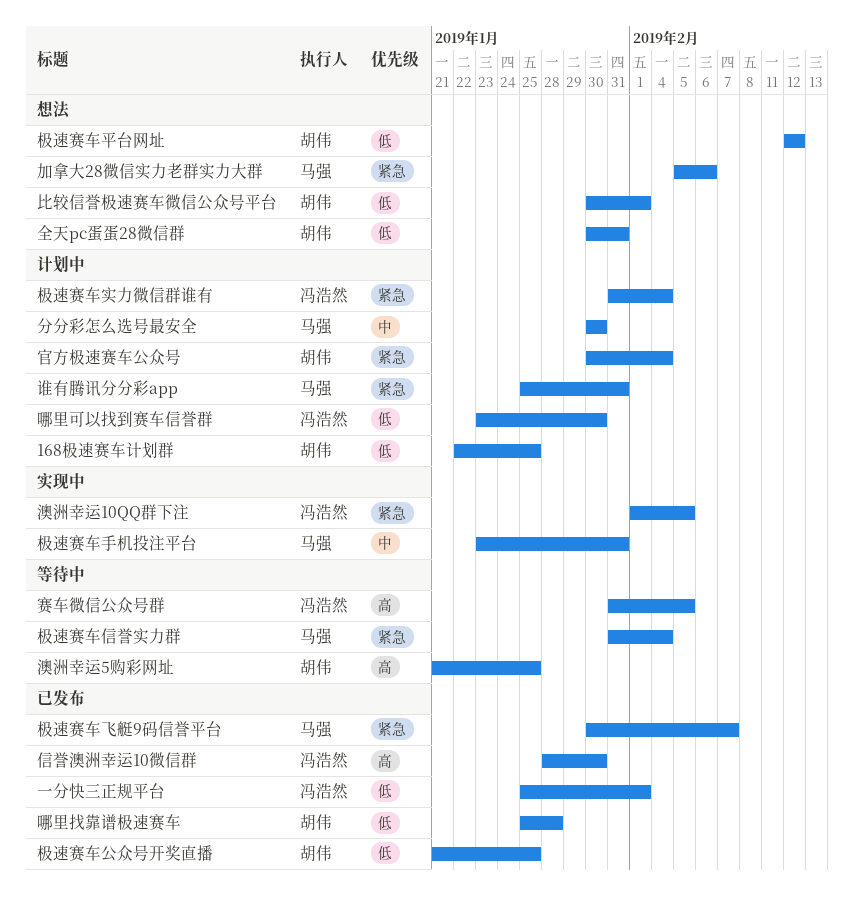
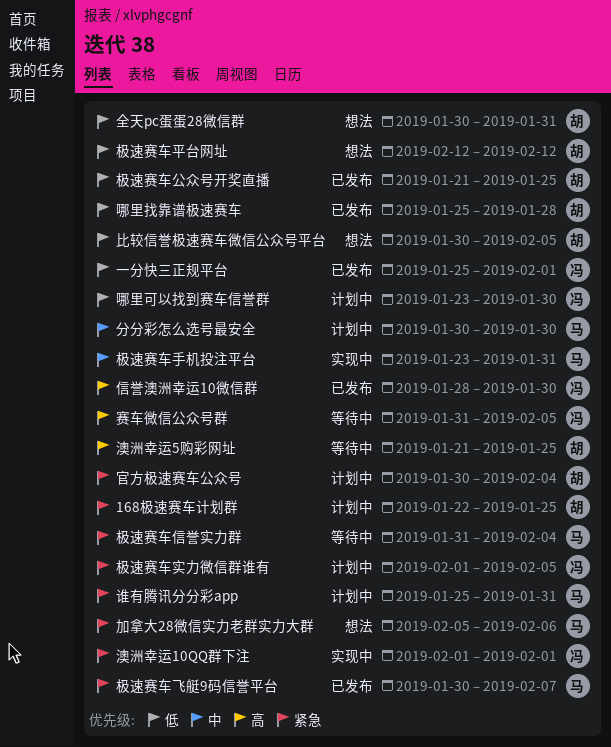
168极速赛车计划群, priority: 低 -> 紧急
极速赛车实力微信群谁有, start: Jan 31 -> Feb 1
极速赛车实力微信群谁有, due: Feb 4 -> Feb 5
比较信誉极速赛车微信公众号平台, due: Feb 1 -> Feb 5
澳洲幸运10QQ群下注, due: Feb 5 -> Feb 1

